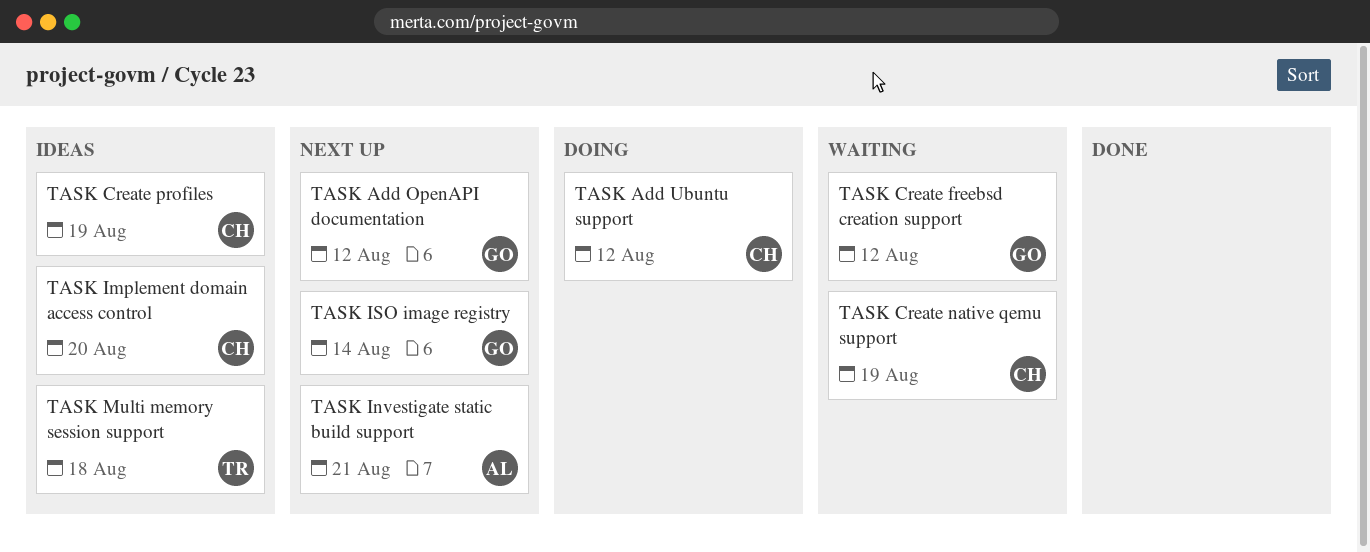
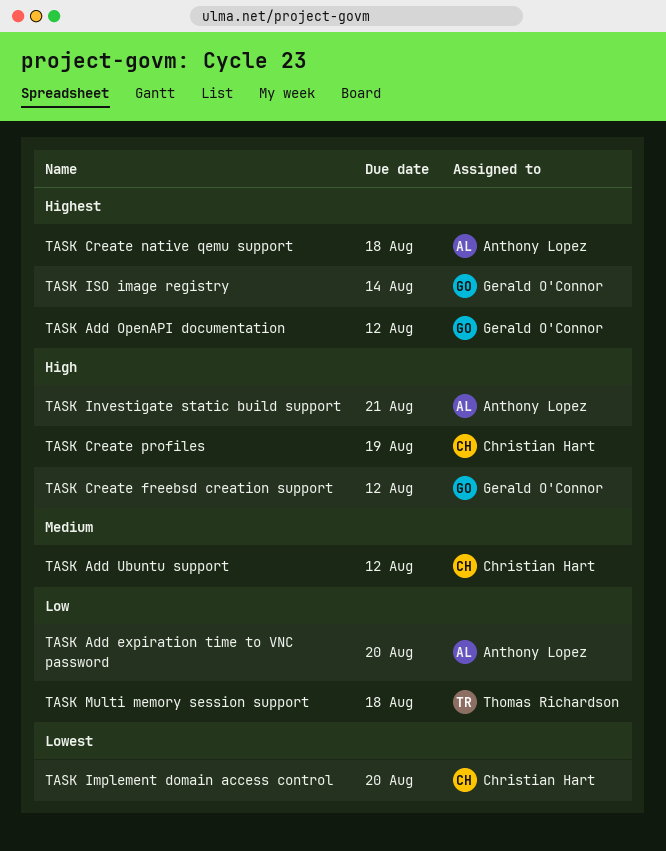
TASK Add expiration time to VNC password: none -> present
TASK Create native qemu support, owner: Christian Hart -> Anthony Lopez
TASK Create native qemu support, due: Aug 19 -> Aug 18

